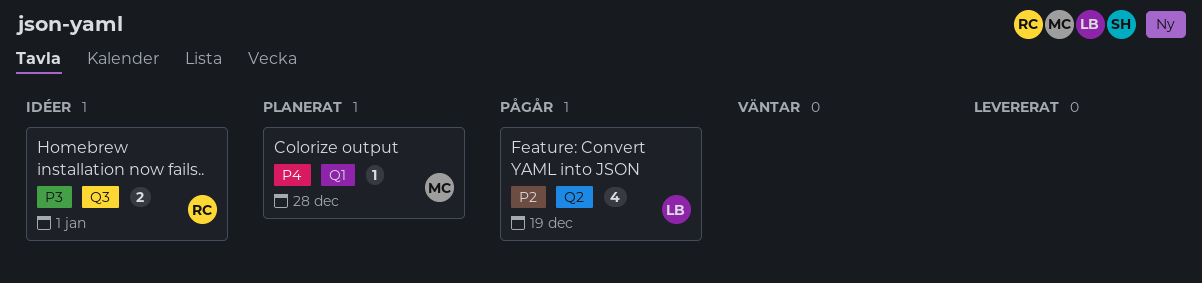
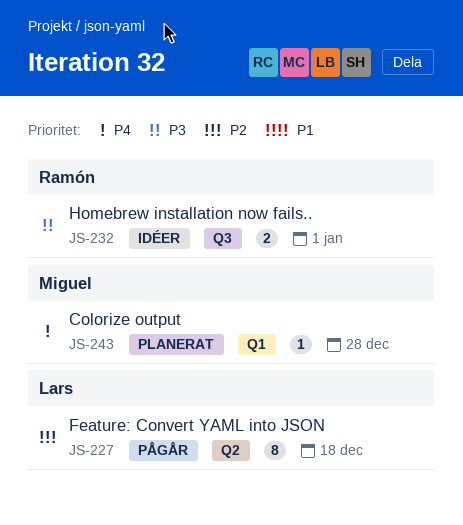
Feature: Convert YAML into JSON, estimate: 4 -> 8
Feature: Convert YAML into JSON, due: Dec 19 -> Dec 18

